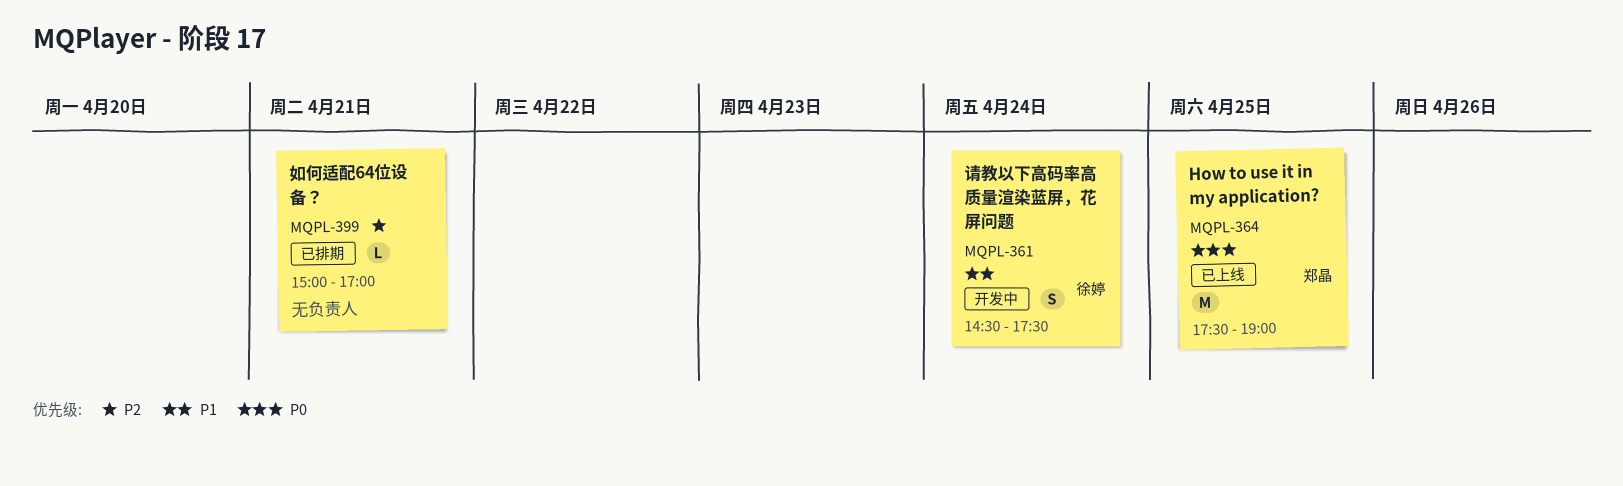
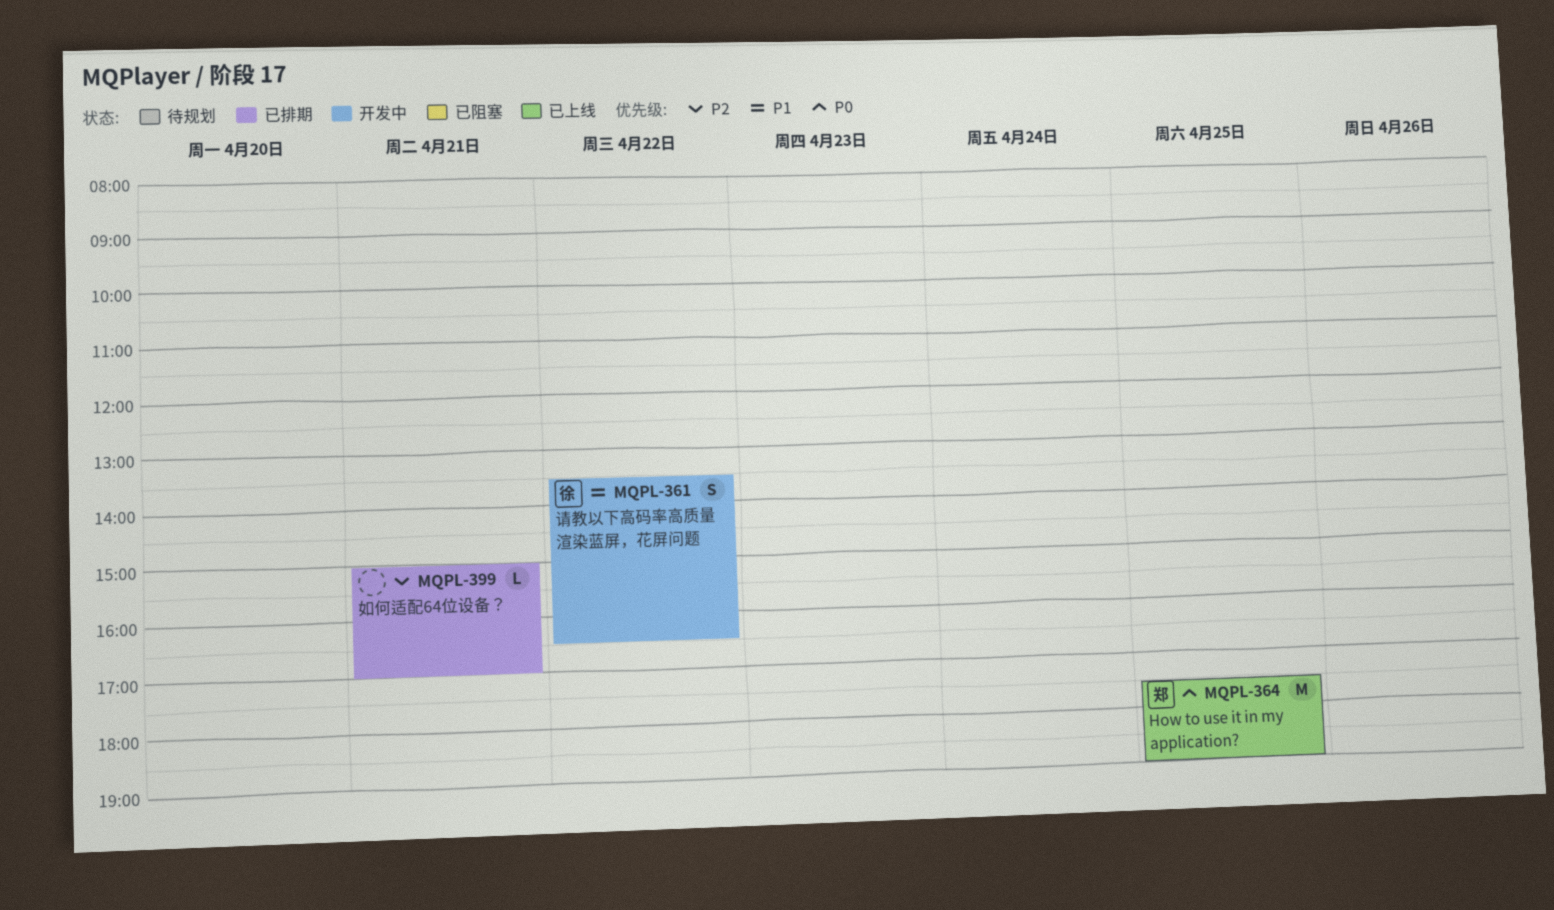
MQPL-361, day: Apr 24 -> Apr 22
MQPL-361, begins: 14:30 -> 13:30
MQPL-361, ends: 17:30 -> 16:30

